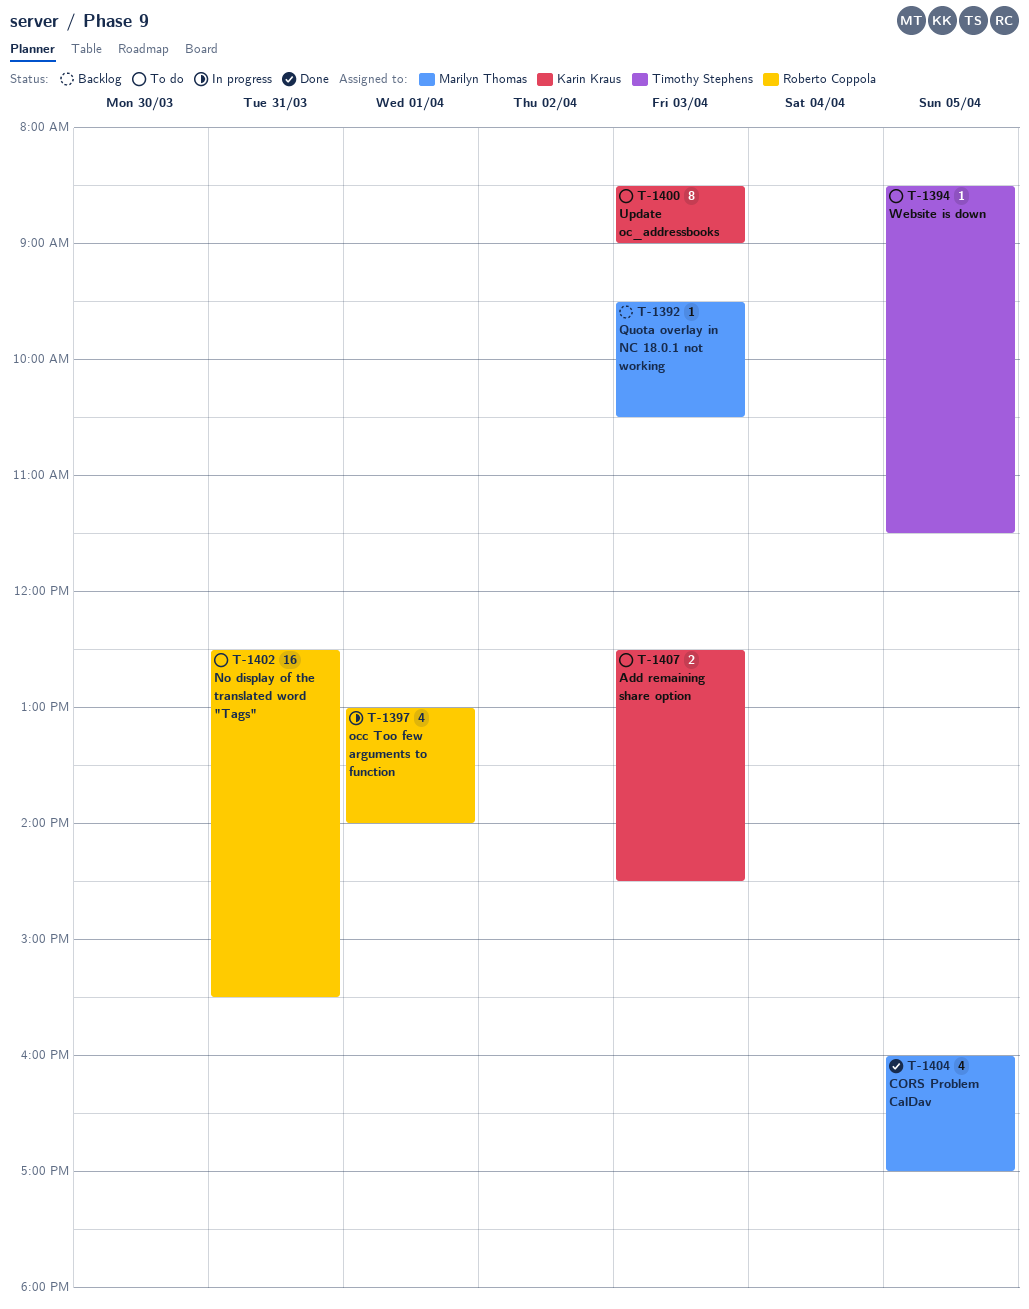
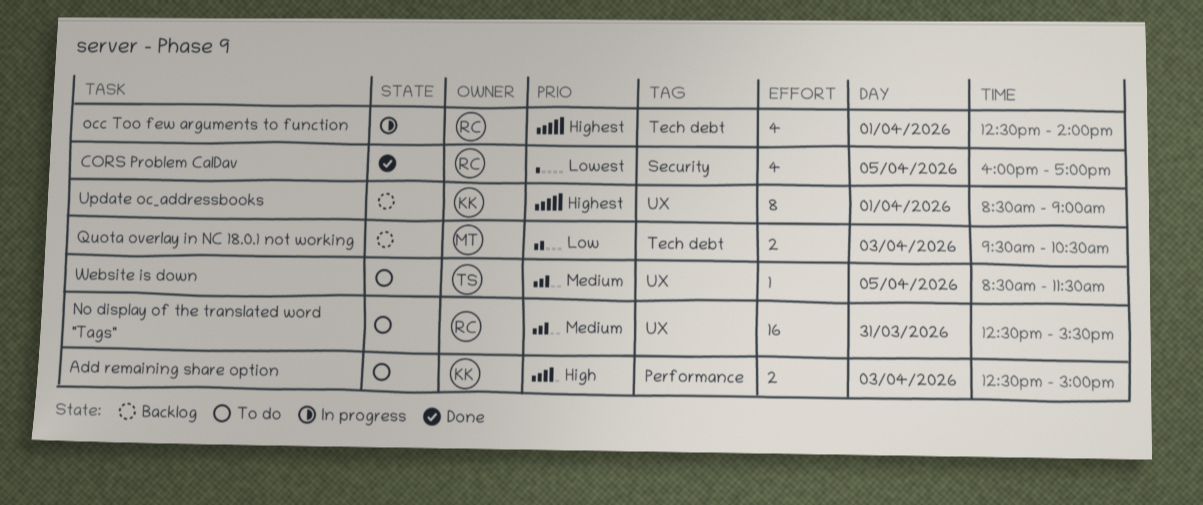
Add remaining share option, ends: 14:30 -> 15:00
CORS Problem CalDav, owner: Marilyn Thomas -> Roberto Coppola
occ Too few arguments to function, begins: 13:00 -> 12:30
Quota overlay in NC 18.0.1 not working, estimate: 1 -> 2
Update oc_addressbooks, status: To do -> Backlog
Update oc_addressbooks, day: Apr 3 -> Apr 1

